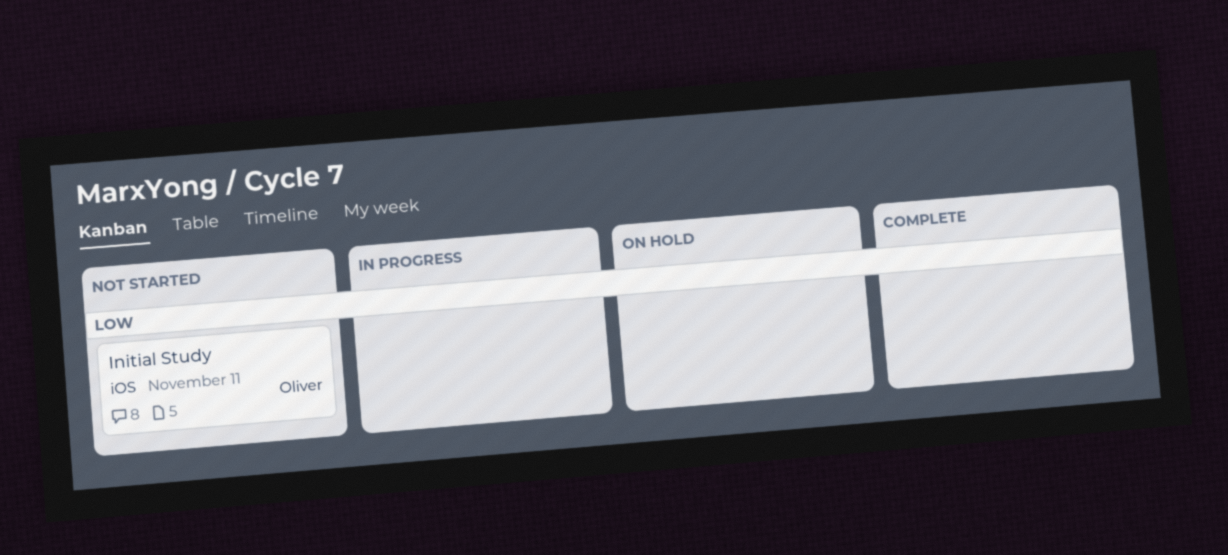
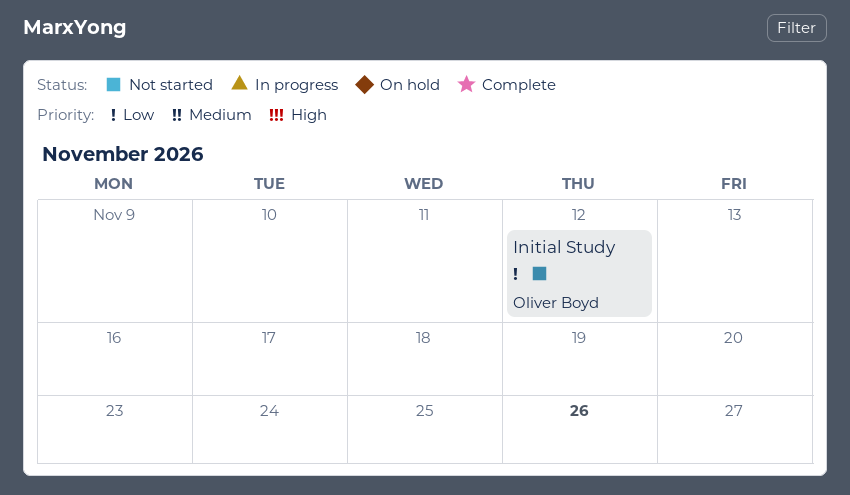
Initial Study, due: Nov 11 -> Nov 12

